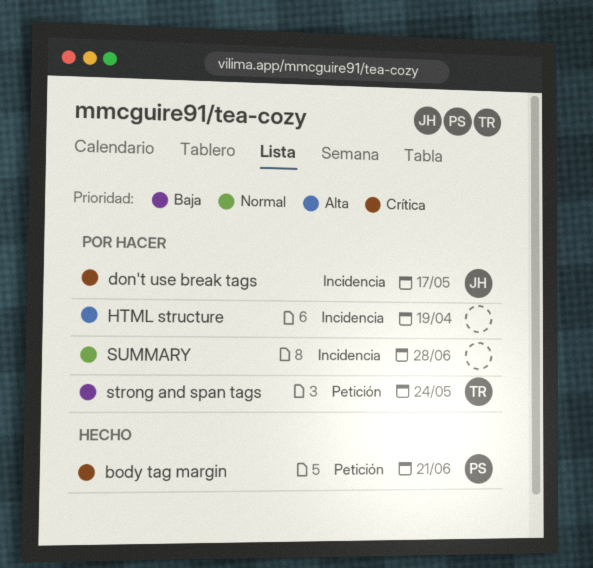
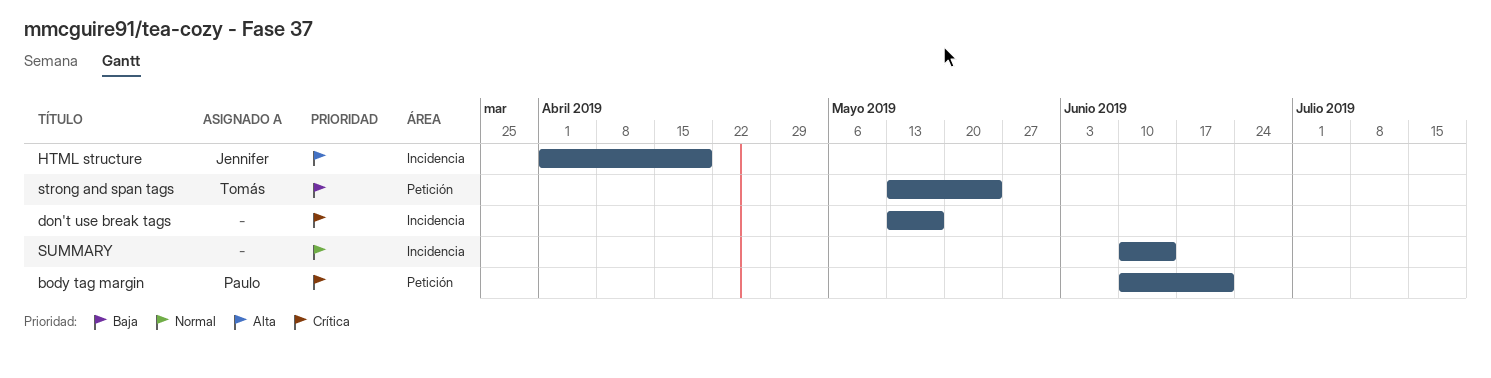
don't use break tags, owner: Jennifer -> none
HTML structure, owner: none -> Jennifer
SUMMARY, due: Jun 28 -> Jun 14

